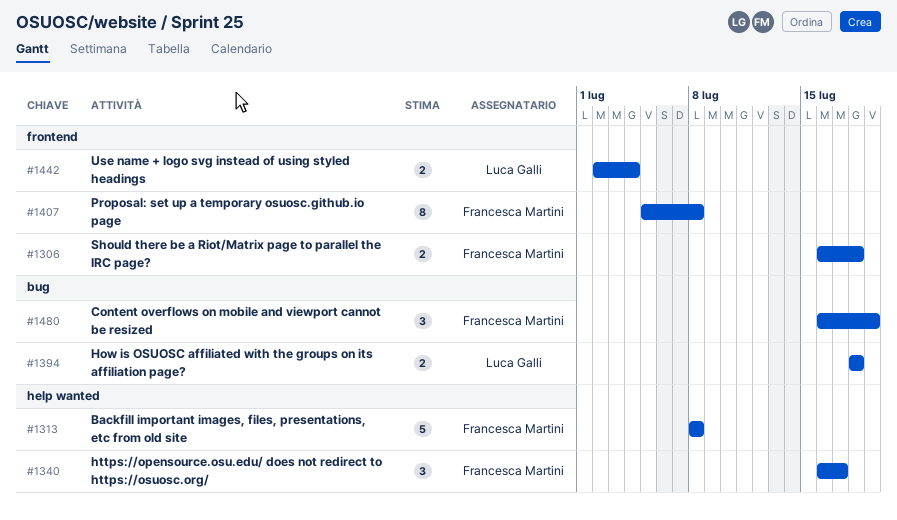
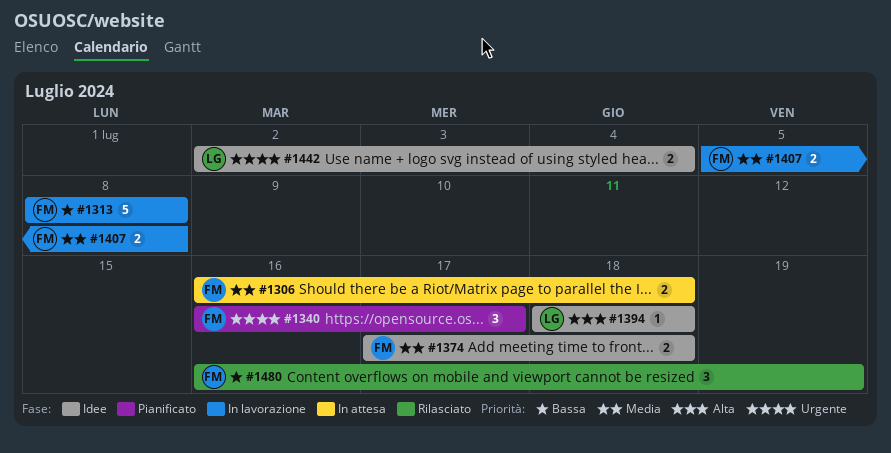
#1374: none -> present
#1394, estimate: 2 -> 1
#1407, estimate: 8 -> 2

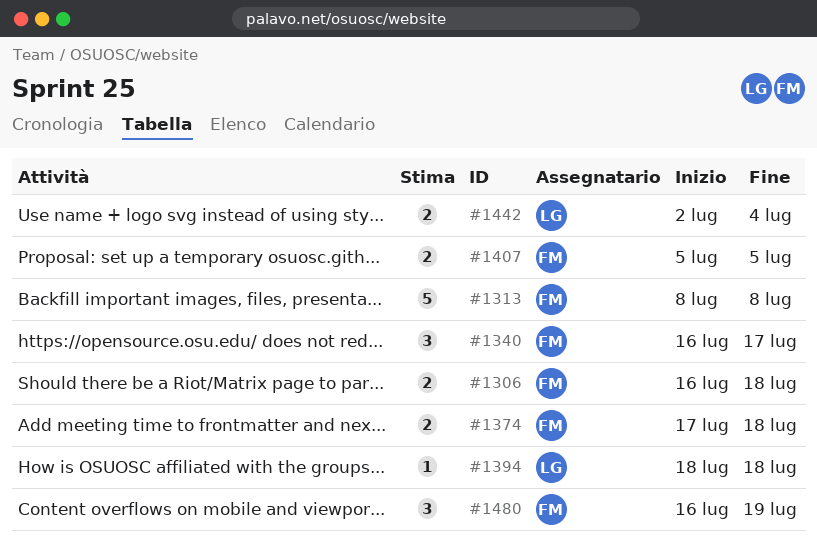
#1407, due: Jul 8 -> Jul 5

